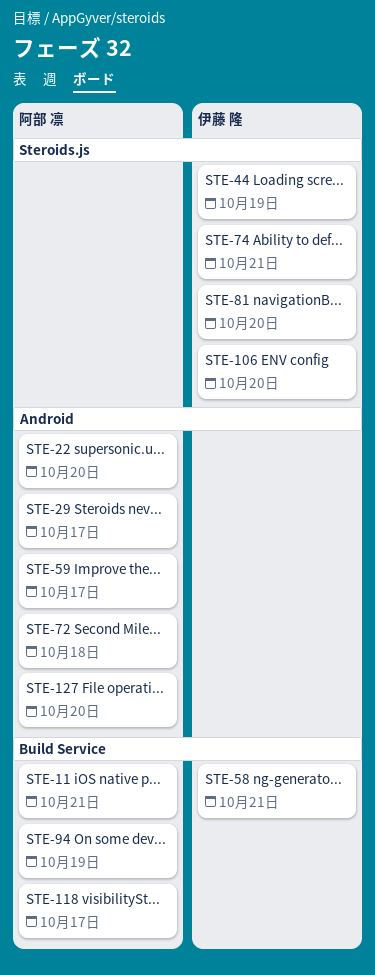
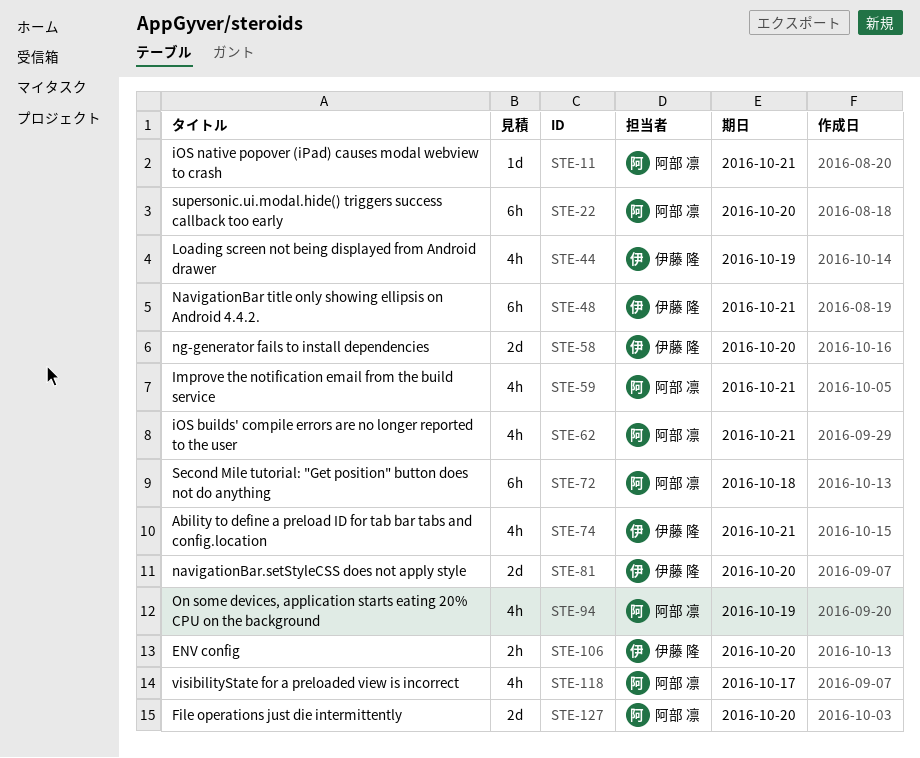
STE-29: present -> none
STE-48: none -> present
STE-58, due: Oct 21 -> Oct 20
STE-59, due: Oct 17 -> Oct 21
STE-62: none -> present

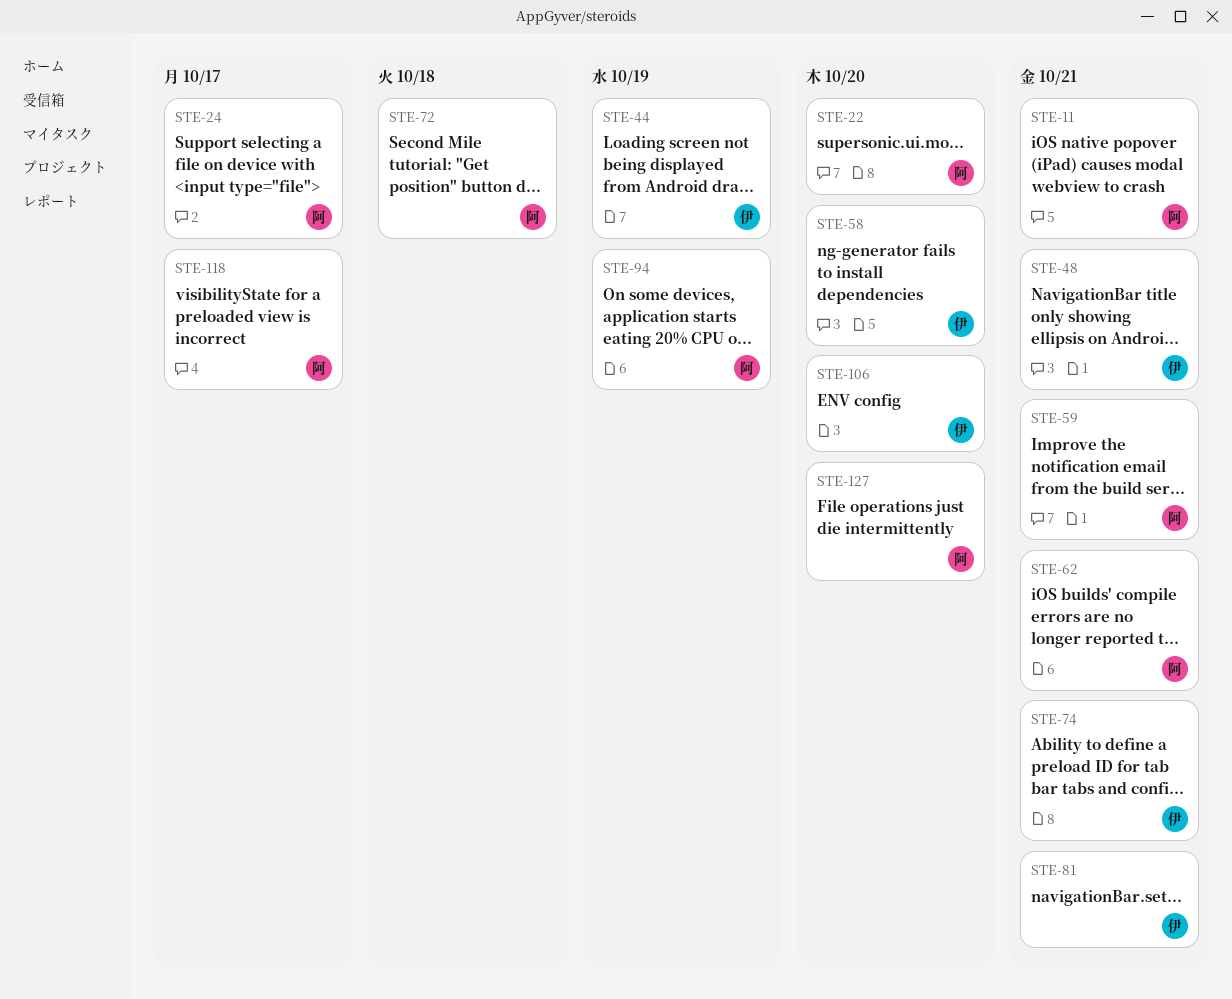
STE-24: none -> present
STE-81, due: Oct 20 -> Oct 21

